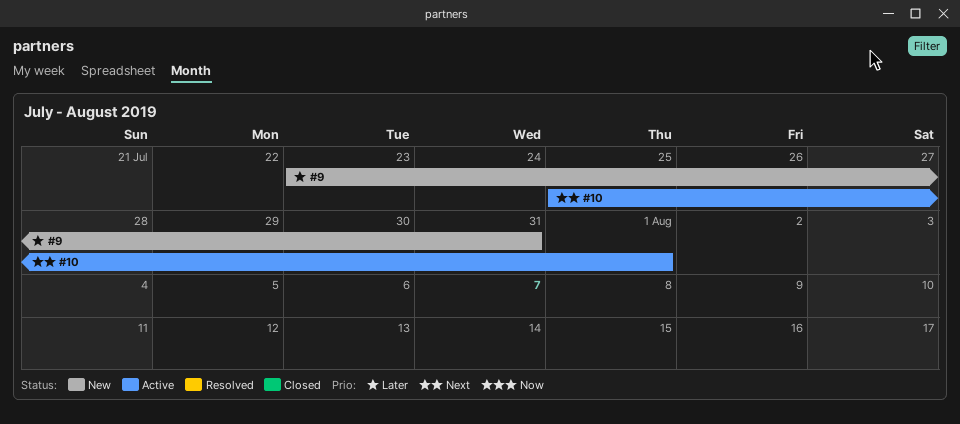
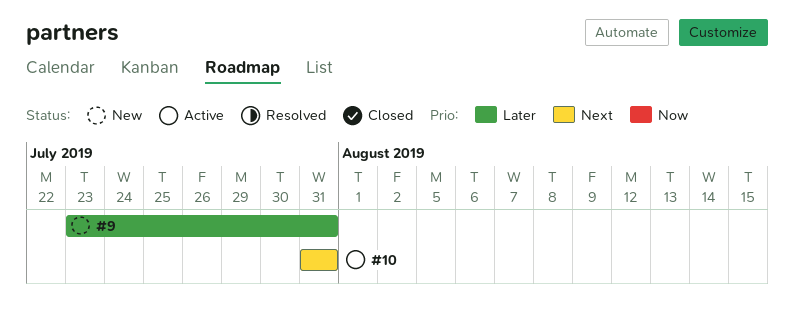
#10, start: Jul 25 -> Jul 31
#10, due: Aug 1 -> Jul 31

